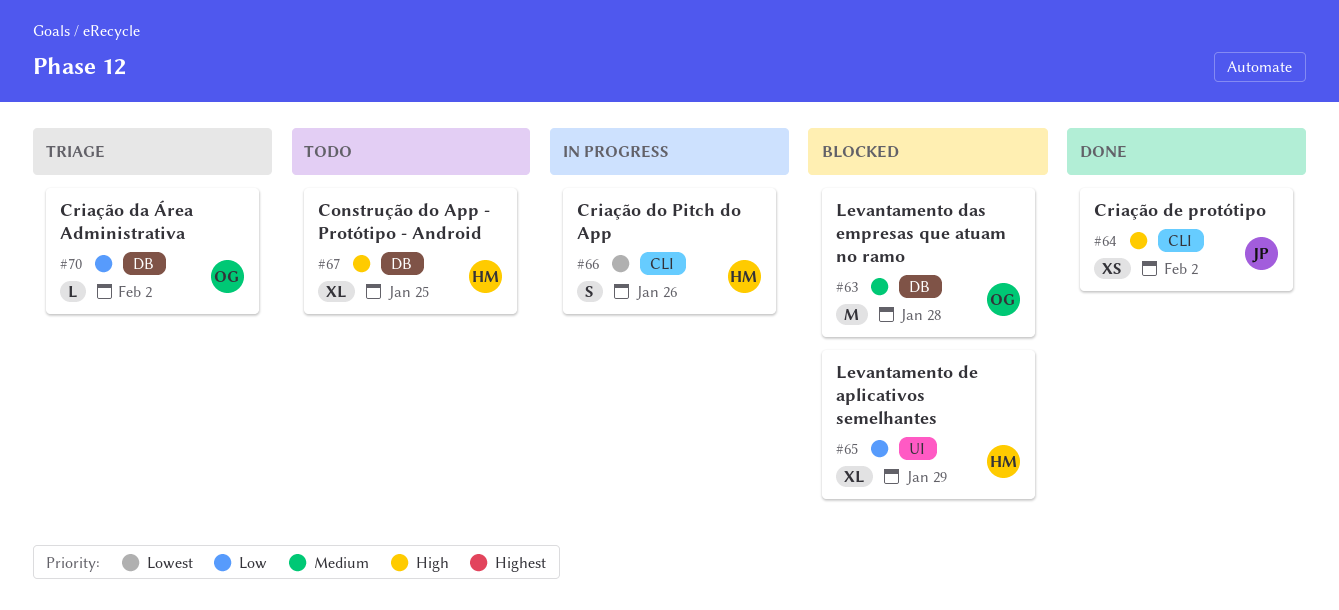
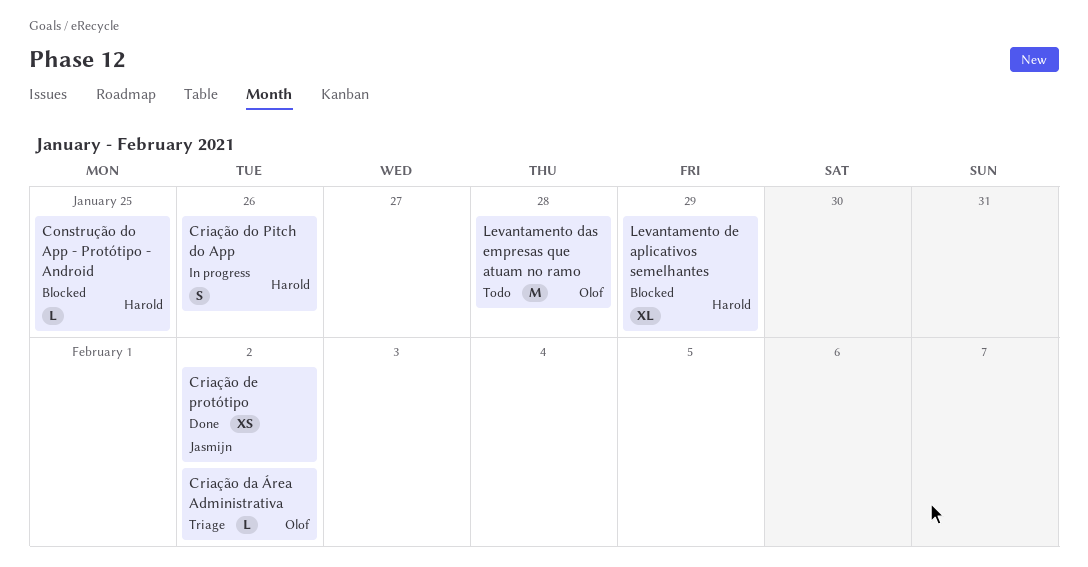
Construção do App - Protótipo - Android, status: Todo -> Blocked
Construção do App - Protótipo - Android, estimate: XL -> L
Levantamento das empresas que atuam no ramo, status: Blocked -> Todo

